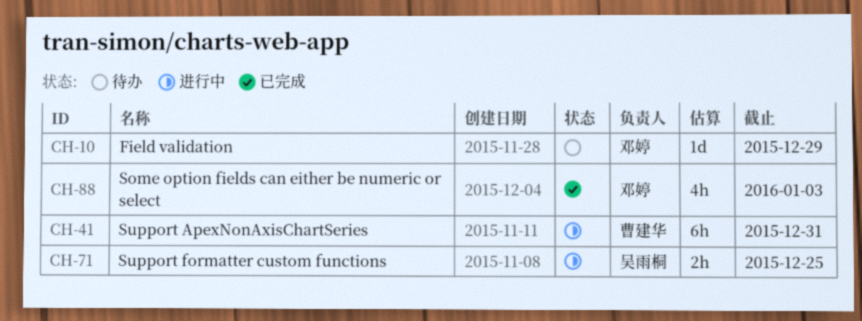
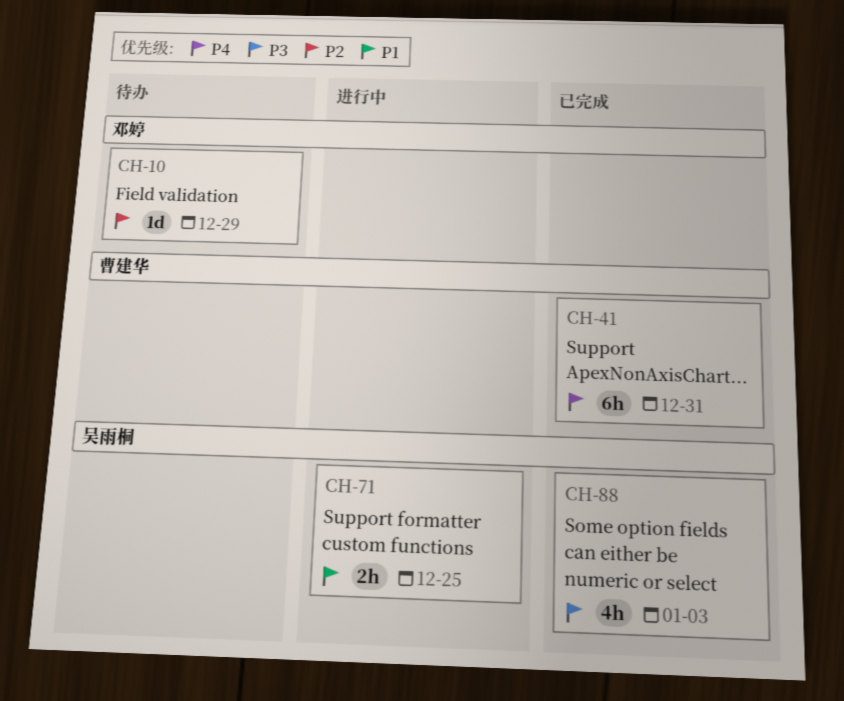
CH-41, status: 进行中 -> 已完成
CH-88, owner: 邓婷 -> 吴雨桐

